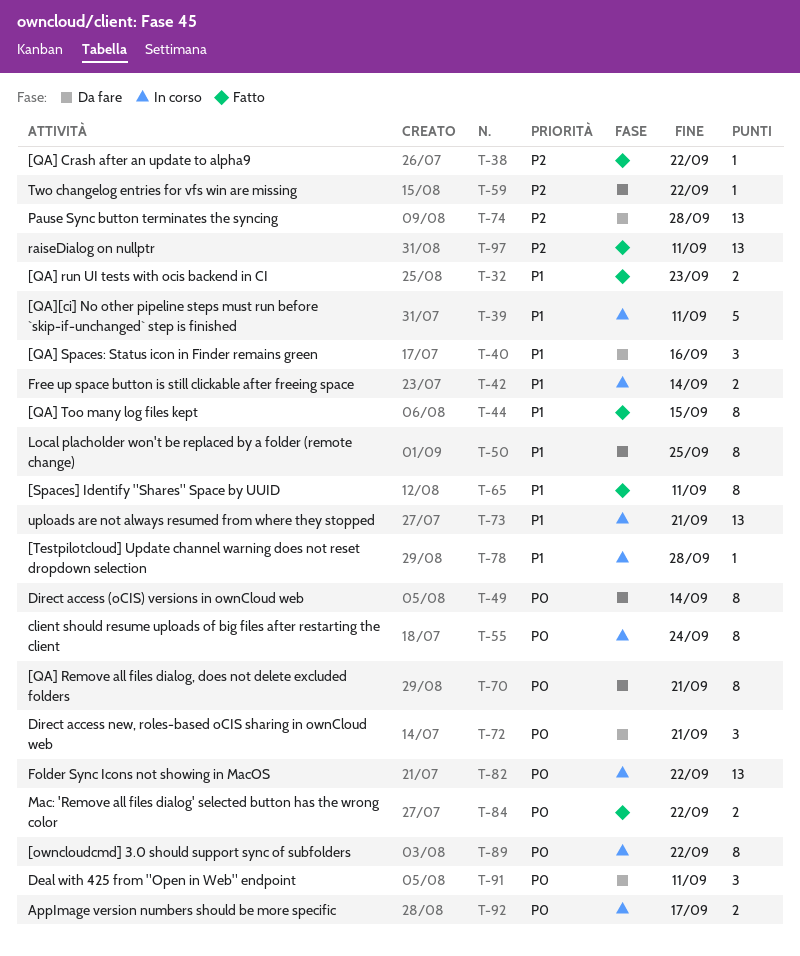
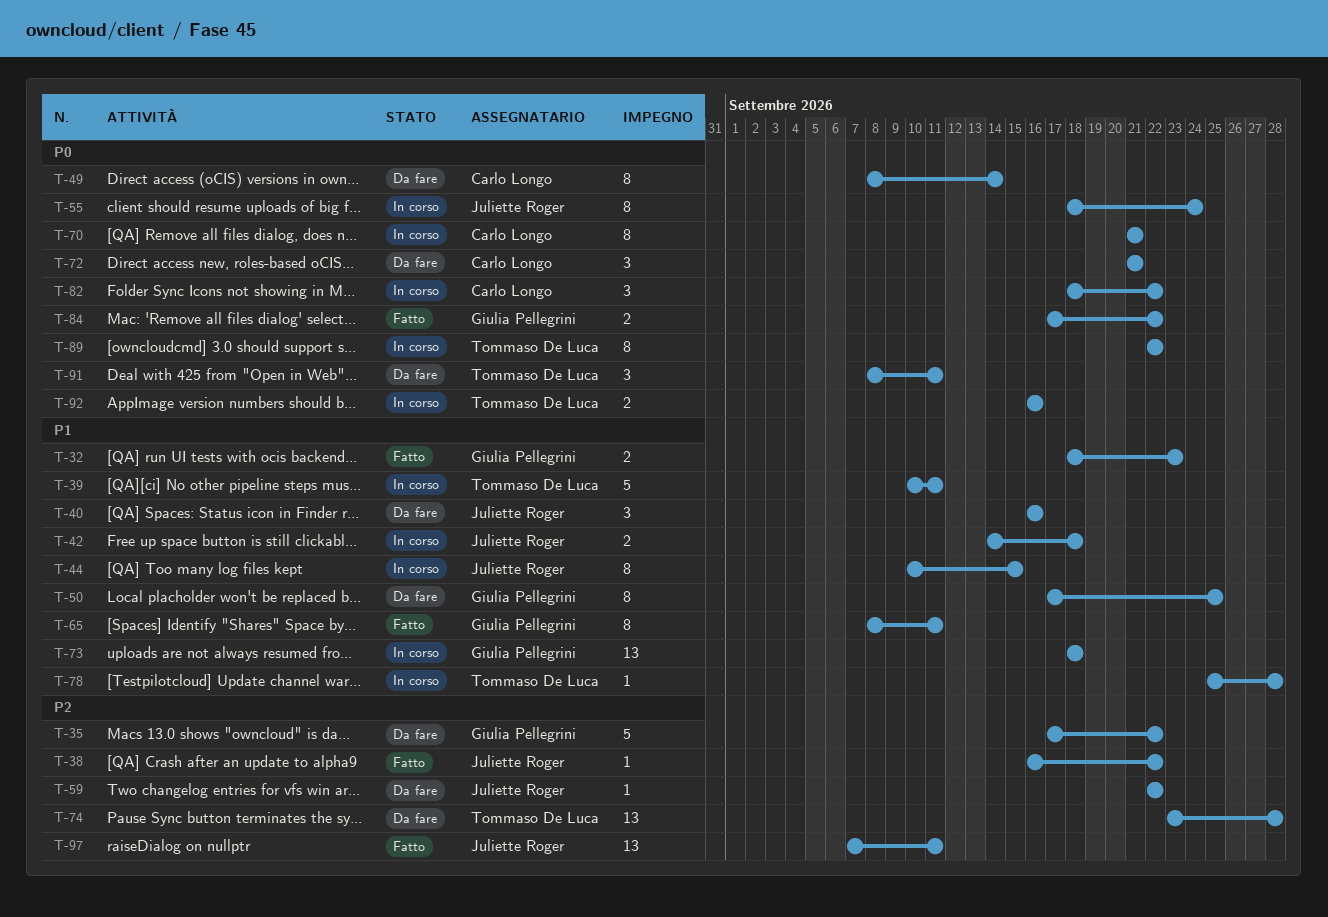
T-35: none -> present
T-42, due: Sep 14 -> Sep 18
T-44, status: Fatto -> In corso
T-70, status: Da fare -> In corso
T-73, due: Sep 21 -> Sep 18
T-82, estimate: 13 -> 3
T-92, due: Sep 17 -> Sep 16

